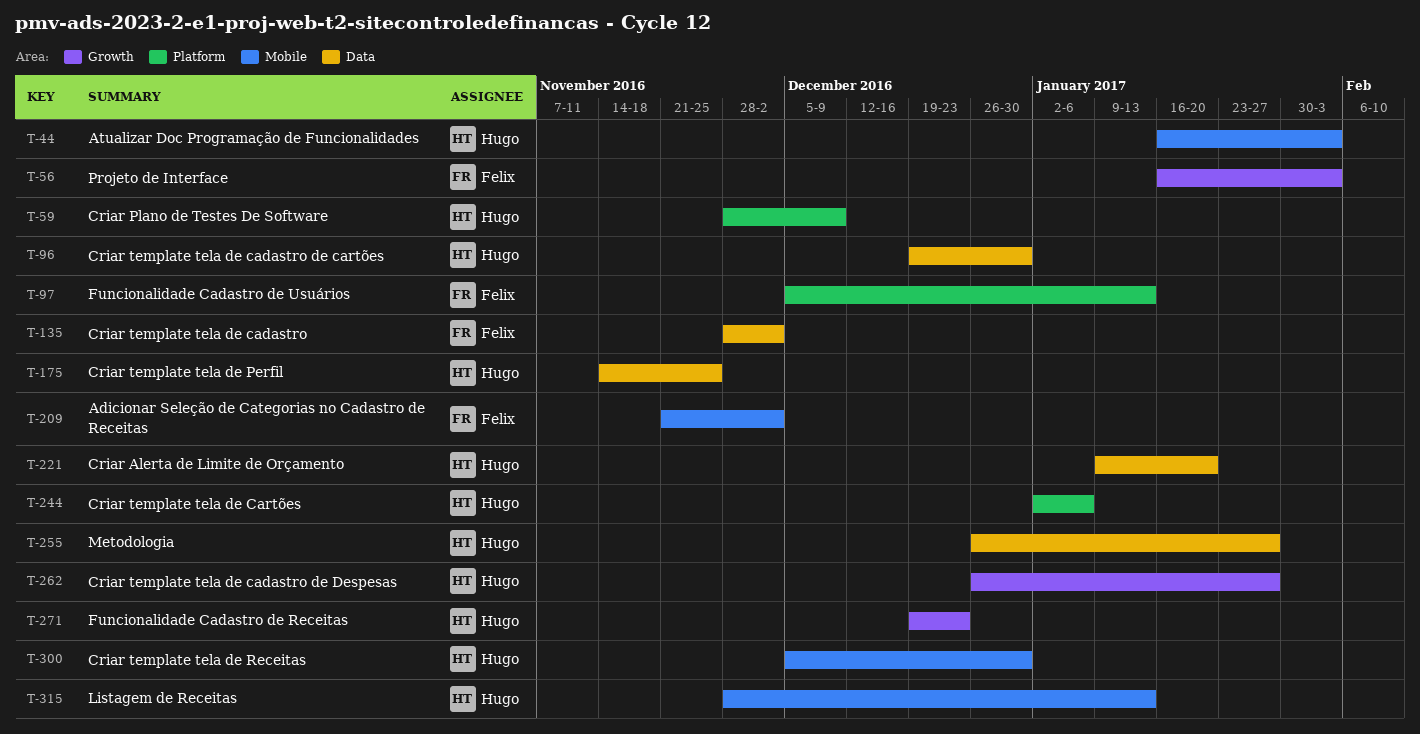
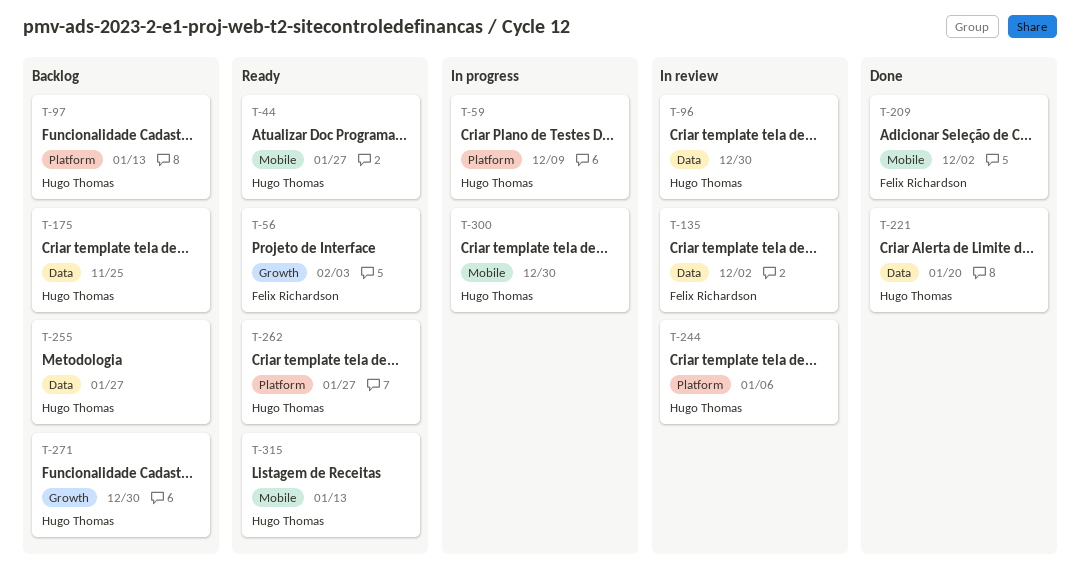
T-44, due: Feb 3 -> Jan 27
T-97, owner: Felix Richardson -> Hugo Thomas
T-262, label: Growth -> Platform
T-271, due: Dec 23 -> Dec 30

